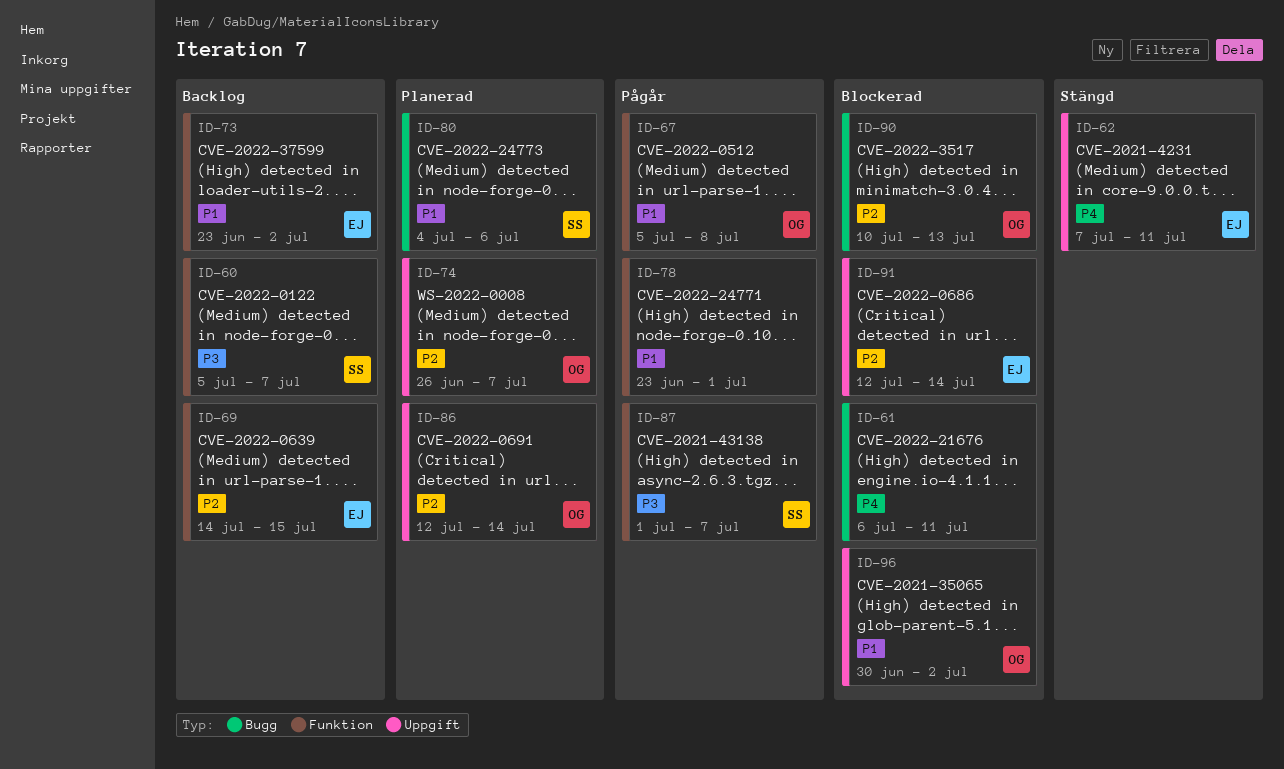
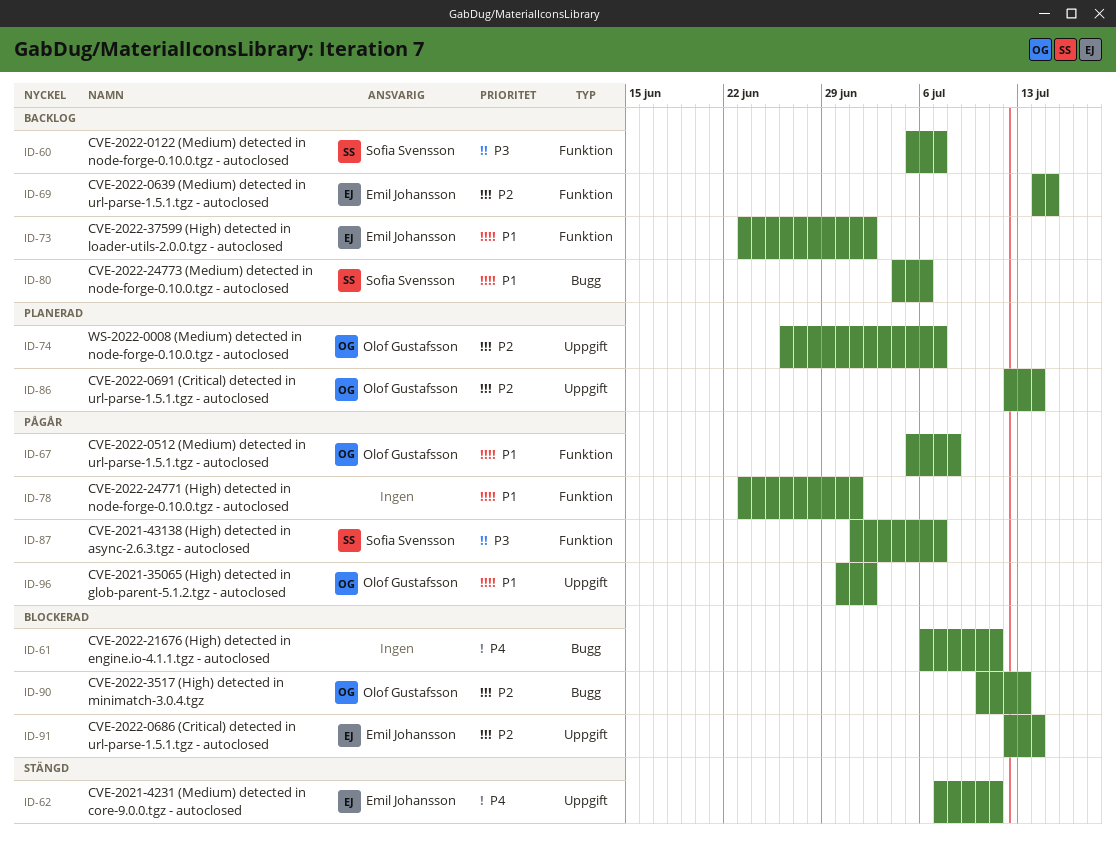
ID-80, status: Planerad -> Backlog
ID-96, status: Blockerad -> Pågår

